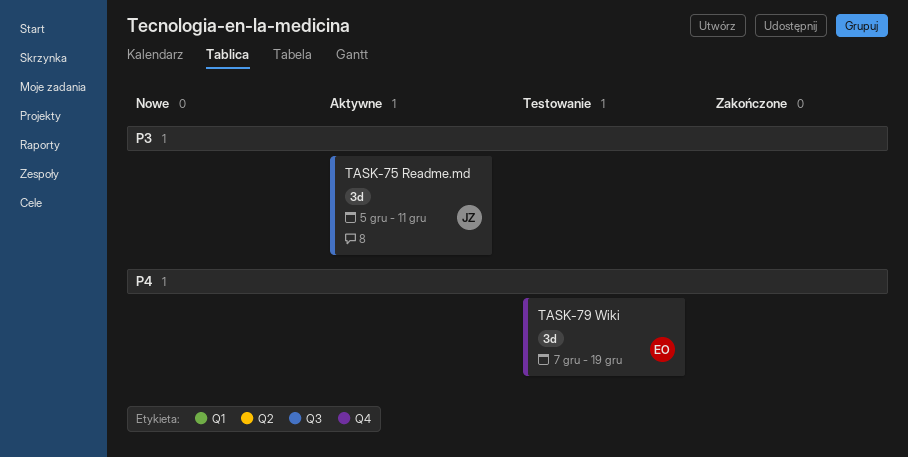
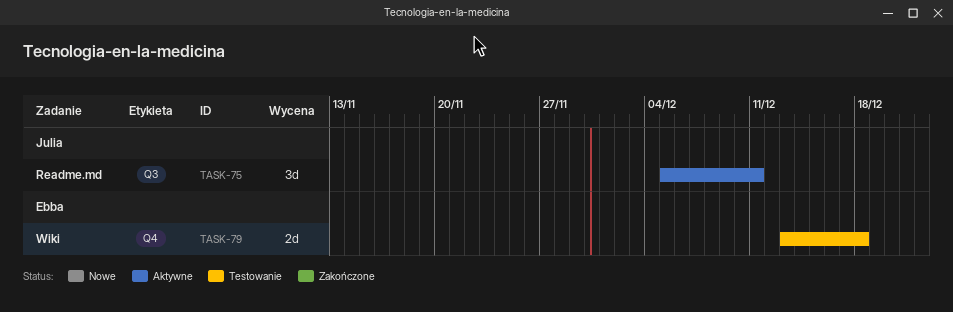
TASK-79, estimate: 3d -> 2d
TASK-79, start: Dec 7 -> Dec 13
TASK-79, due: Dec 19 -> Dec 18

